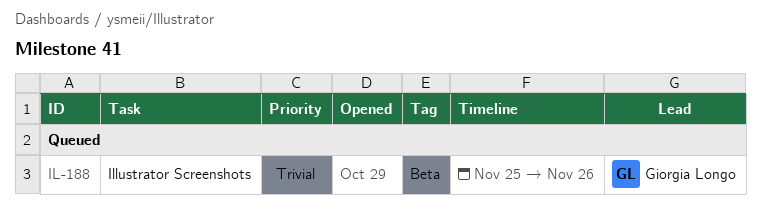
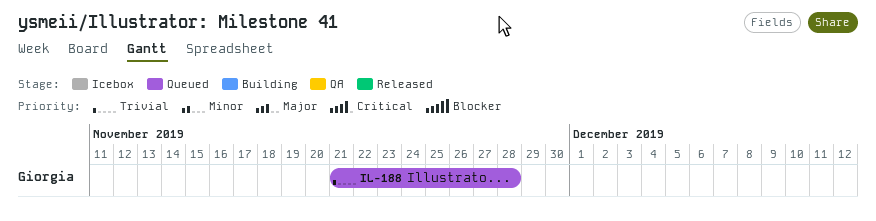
IL-188, start: Nov 25 -> Nov 21
IL-188, due: Nov 26 -> Nov 28

